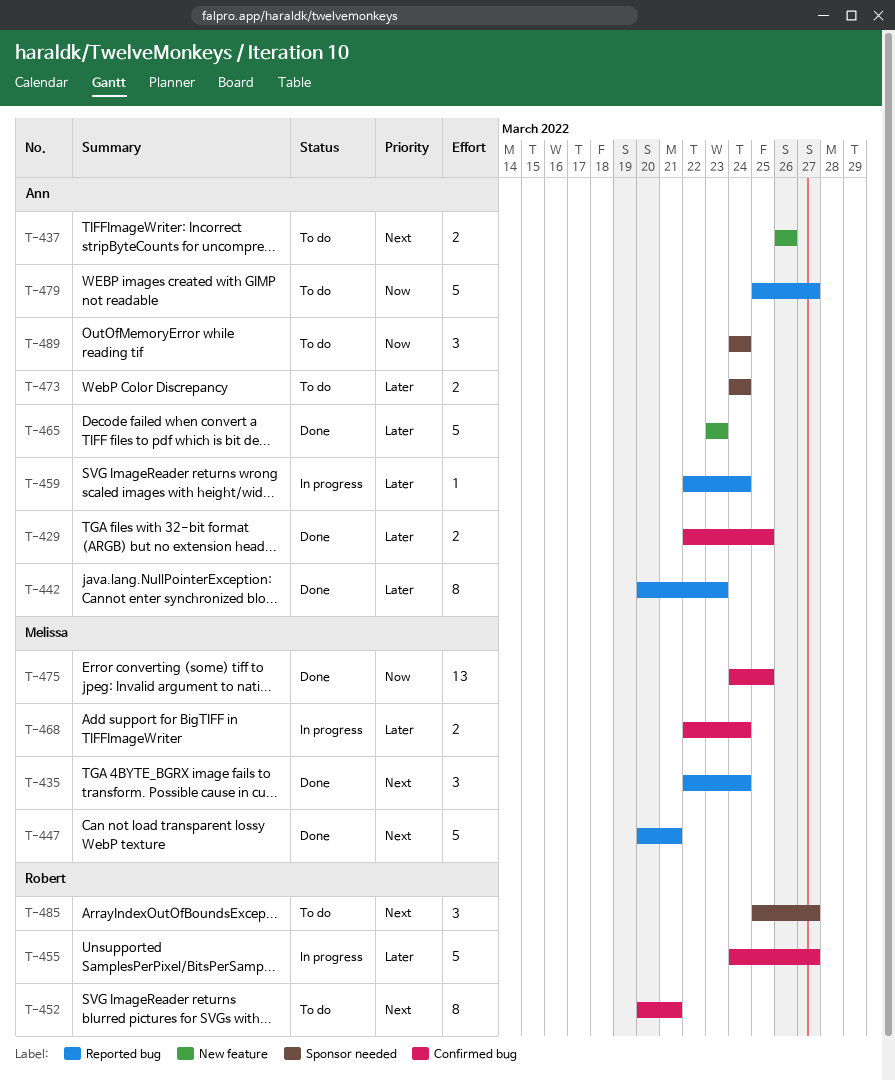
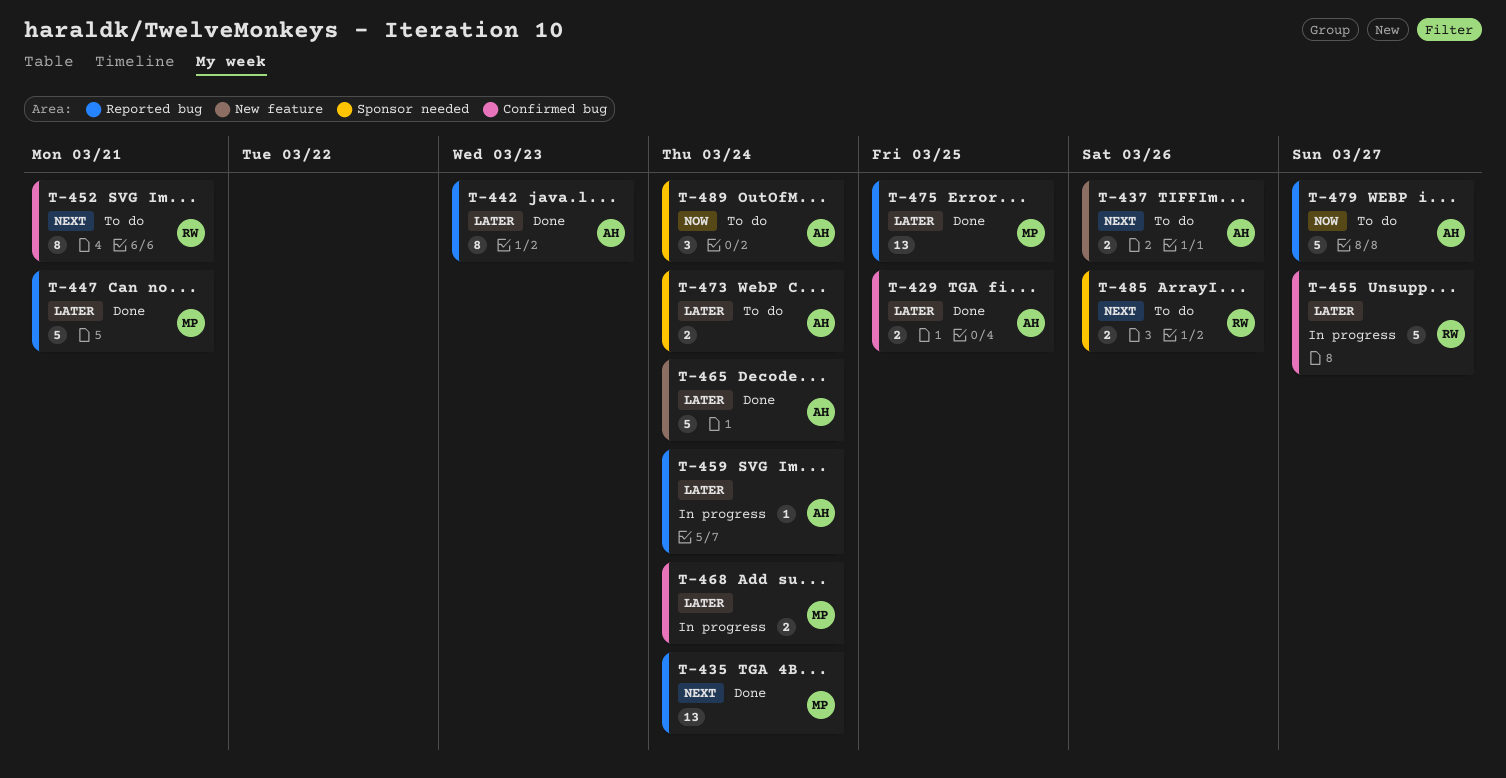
T-435, estimate: 3 -> 13
T-447, priority: Next -> Later
T-465, due: Mar 23 -> Mar 24
T-475, priority: Now -> Later
T-475, label: Confirmed bug -> Reported bug
T-485, estimate: 3 -> 2
T-485, due: Mar 27 -> Mar 26

